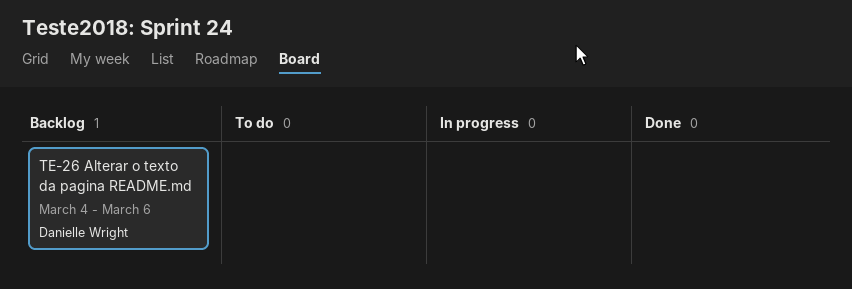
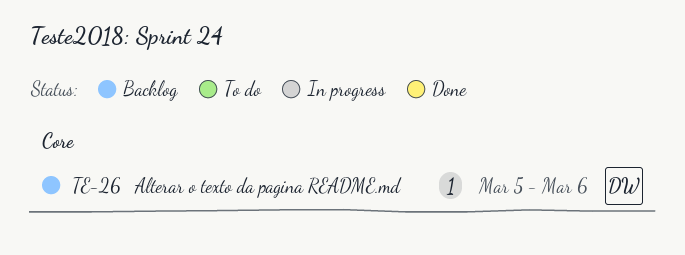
TE-26, start: Mar 4 -> Mar 5

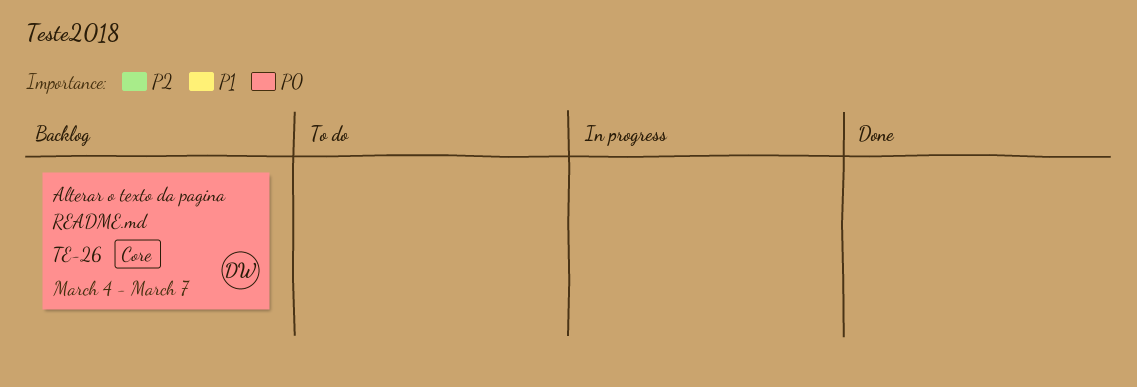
TE-26, start: Mar 5 -> Mar 4
TE-26, due: Mar 6 -> Mar 7

